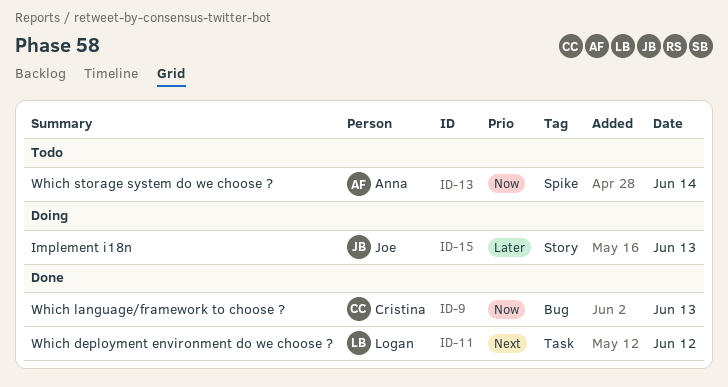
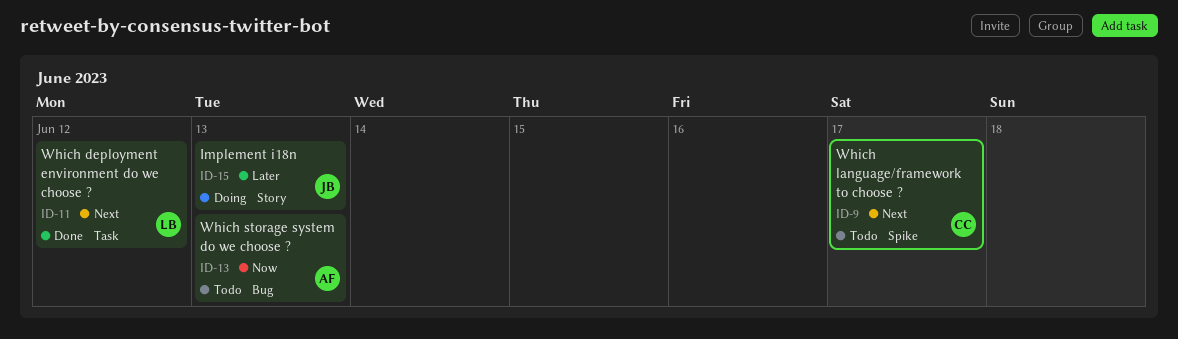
ID-9, status: Done -> Todo
ID-9, priority: Now -> Next
ID-9, label: Bug -> Spike
ID-9, day: Jun 13 -> Jun 17
ID-13, label: Spike -> Bug
ID-13, day: Jun 14 -> Jun 13

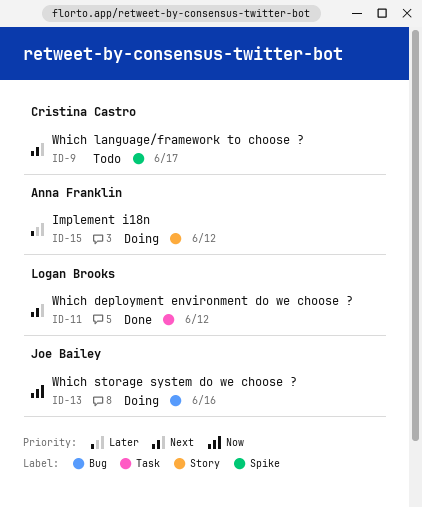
ID-13, status: Todo -> Doing
ID-13, owner: Anna Franklin -> Joe Bailey
ID-13, day: Jun 13 -> Jun 16
ID-15, owner: Joe Bailey -> Anna Franklin
ID-15, day: Jun 13 -> Jun 12

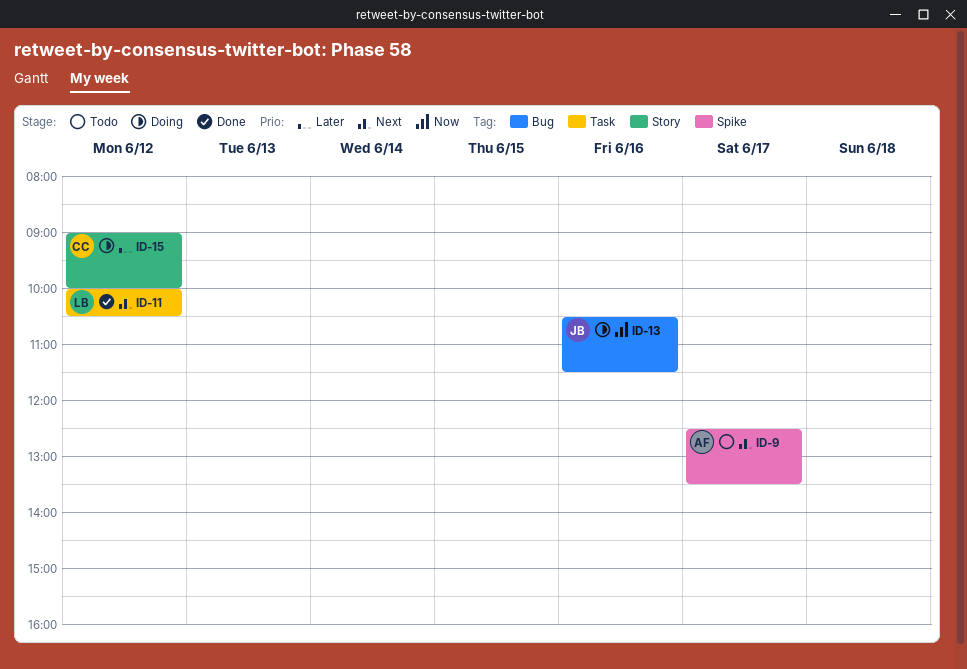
ID-9, owner: Cristina Castro -> Anna Franklin
ID-15, owner: Anna Franklin -> Cristina Castro

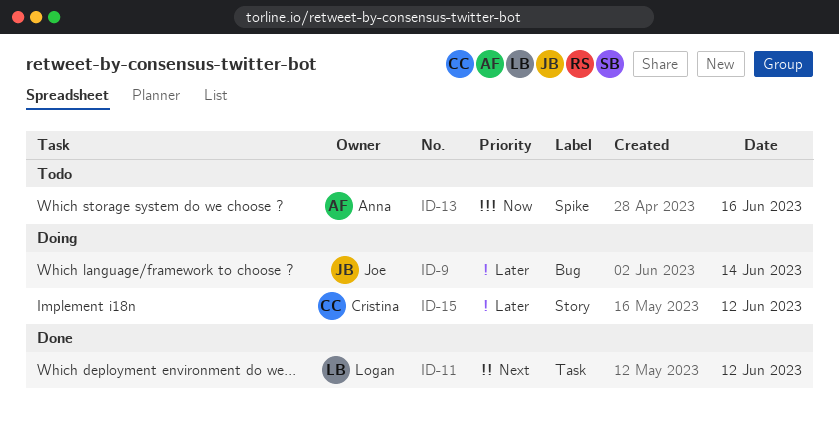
ID-9, status: Todo -> Doing
ID-9, owner: Anna -> Joe
ID-9, priority: Next -> Later
ID-9, label: Spike -> Bug
ID-9, day: Jun 17 -> Jun 14
ID-13, status: Doing -> Todo
ID-13, owner: Joe -> Anna
ID-13, label: Bug -> Spike

